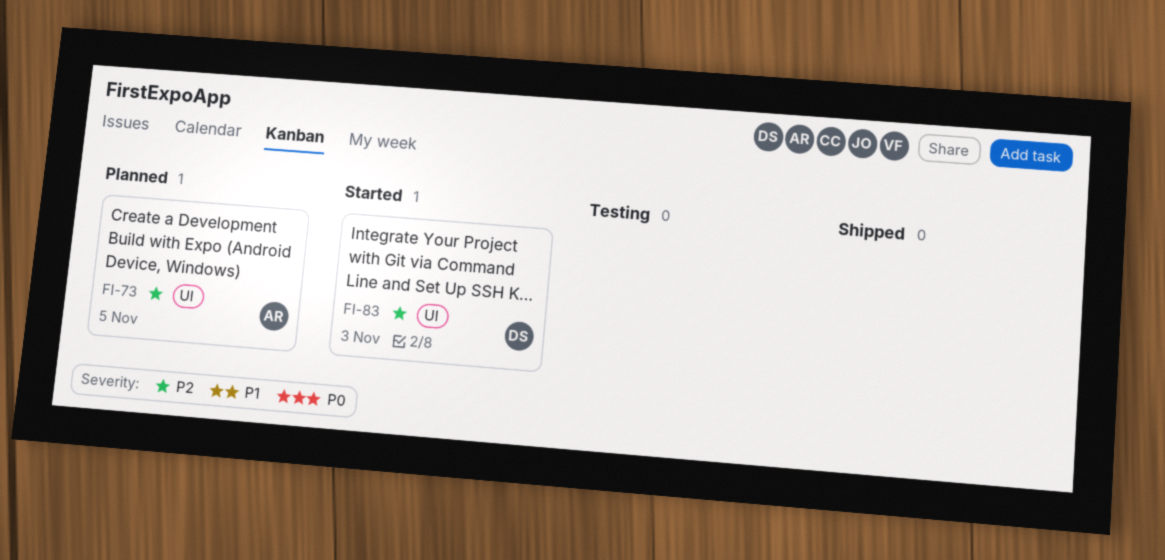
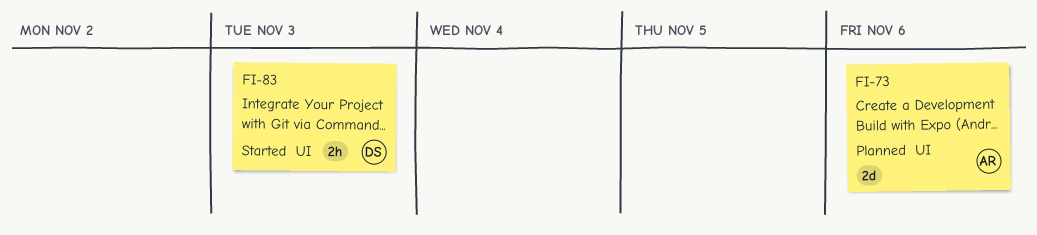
FI-73, due: Nov 5 -> Nov 6

